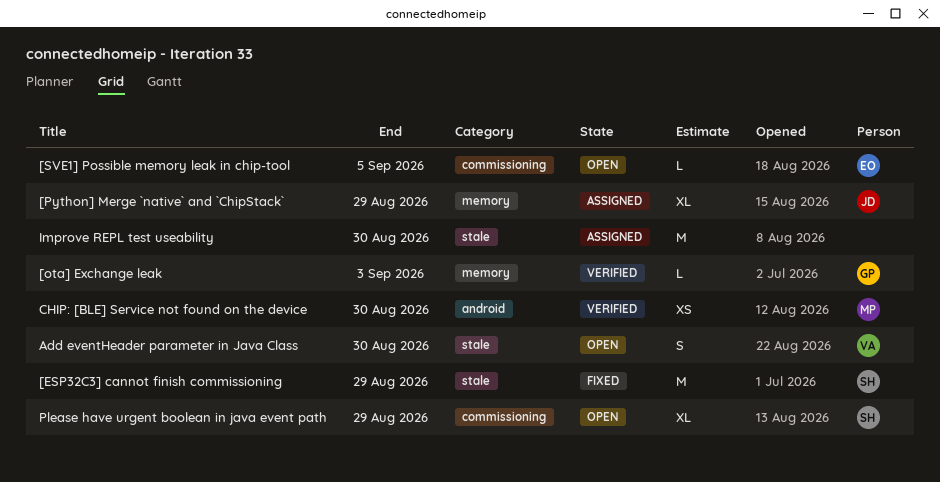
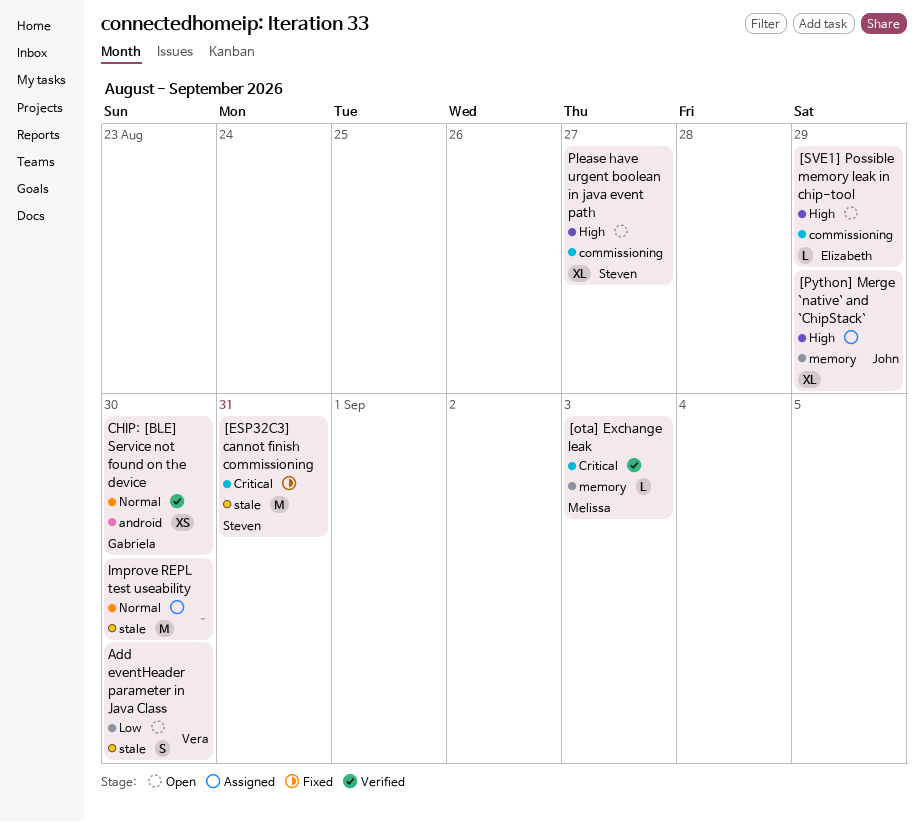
[ESP32C3] cannot finish commissioning, due: Aug 29 -> Aug 31
[ota] Exchange leak, owner: Gabriela -> Melissa
[SVE1] Possible memory leak in chip-tool, due: Sep 5 -> Aug 29
CHIP: [BLE] Service not found on the device, owner: Melissa -> Gabriela
Please have urgent boolean in java event path, due: Aug 29 -> Aug 27

